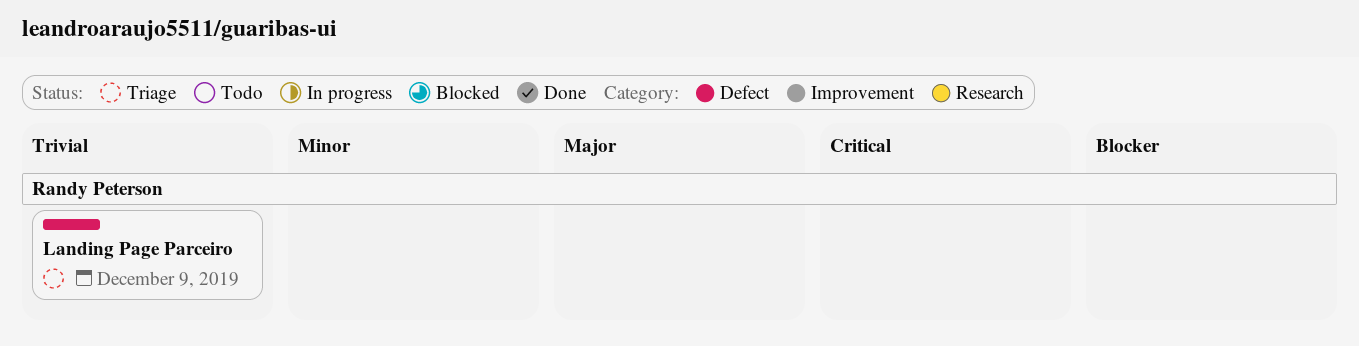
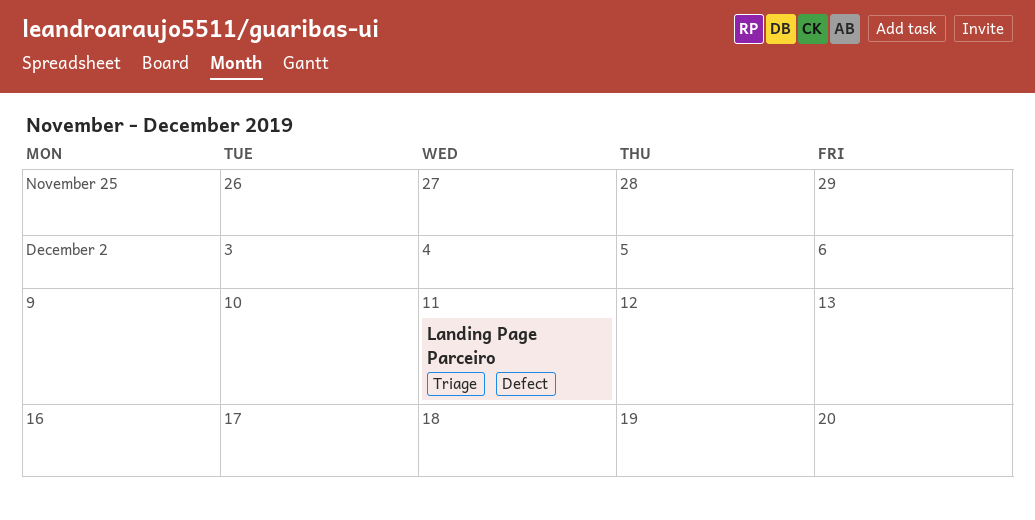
Landing Page Parceiro, due: Dec 9 -> Dec 11

